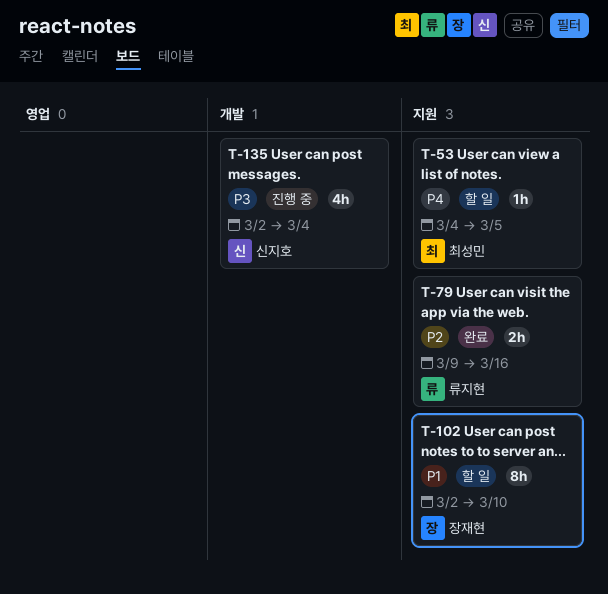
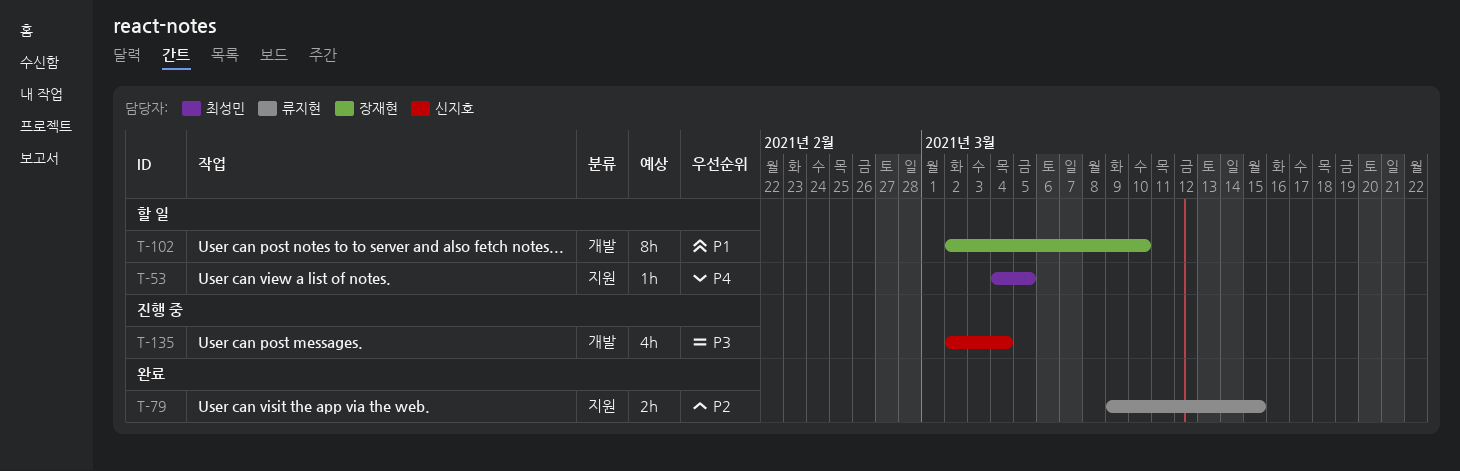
T-79, due: Mar 16 -> Mar 15
T-102, label: 지원 -> 개발

